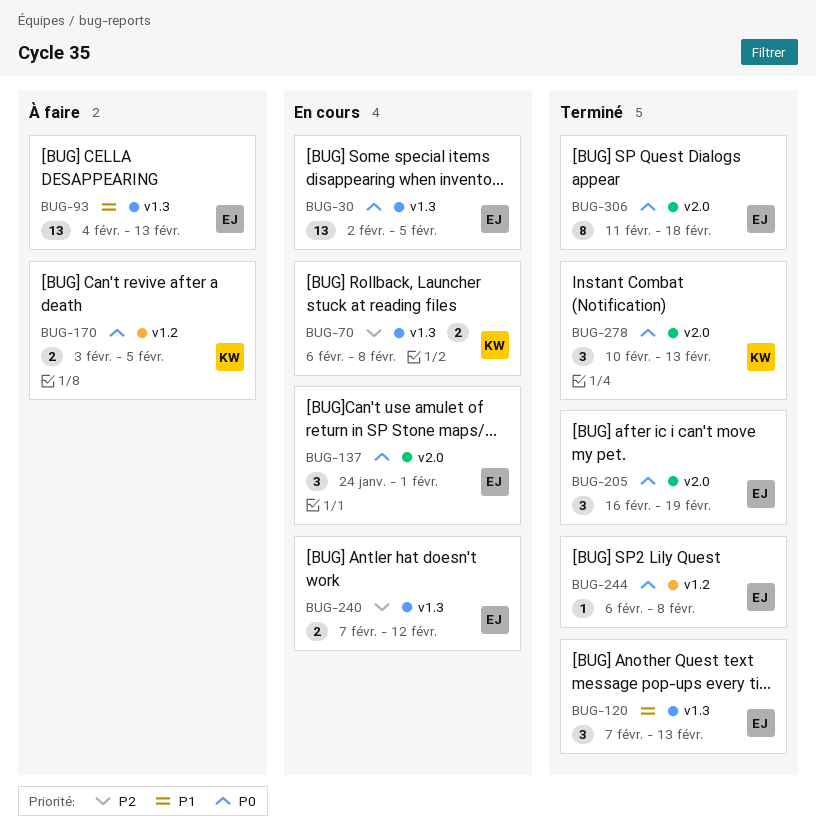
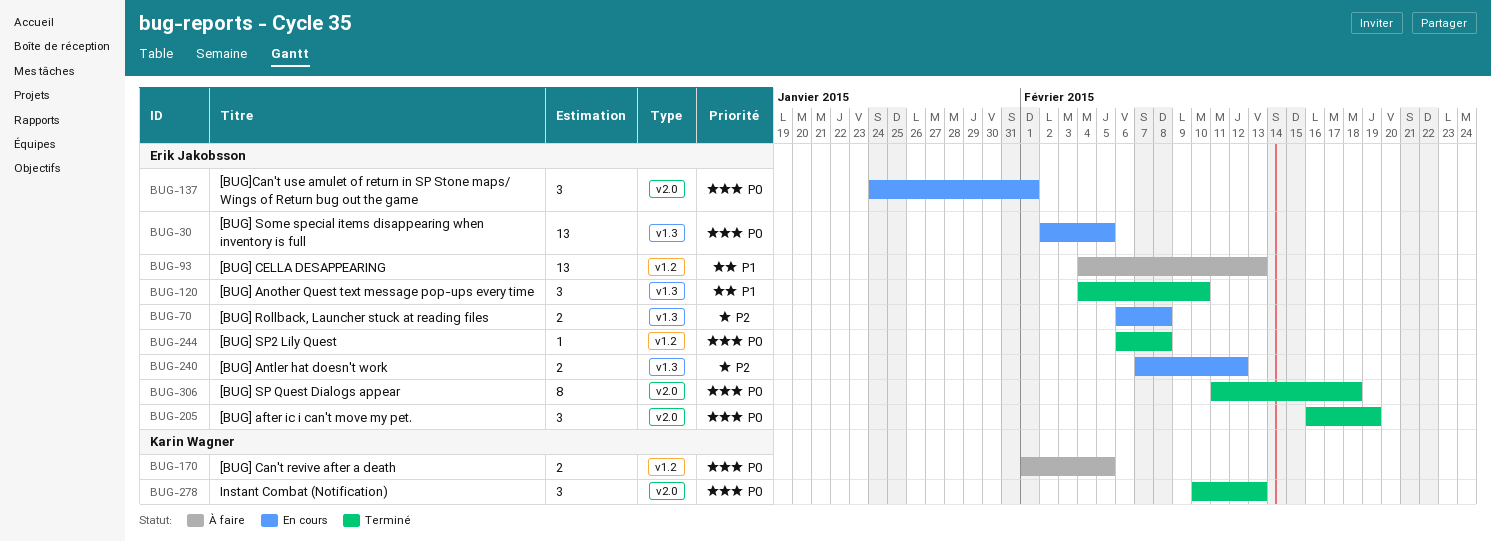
BUG-70, owner: Karin Wagner -> Erik Jakobsson
BUG-93, label: v1.3 -> v1.2
BUG-120, start: Feb 7 -> Feb 4
BUG-120, due: Feb 13 -> Feb 10
BUG-170, start: Feb 3 -> Feb 1

